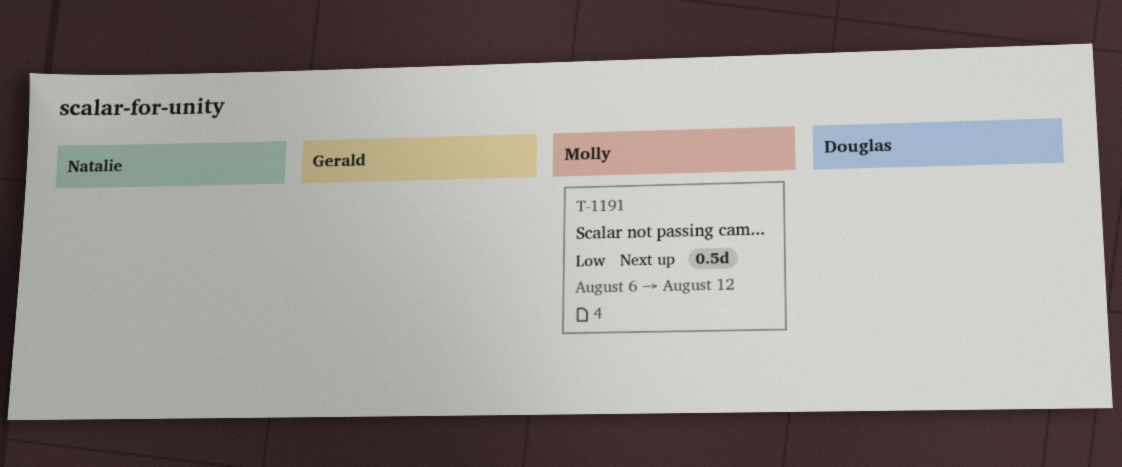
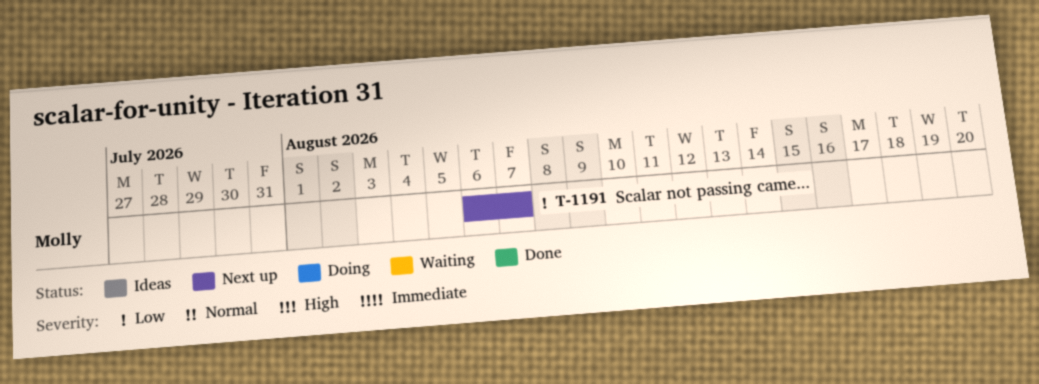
T-1191, due: Aug 12 -> Aug 7

